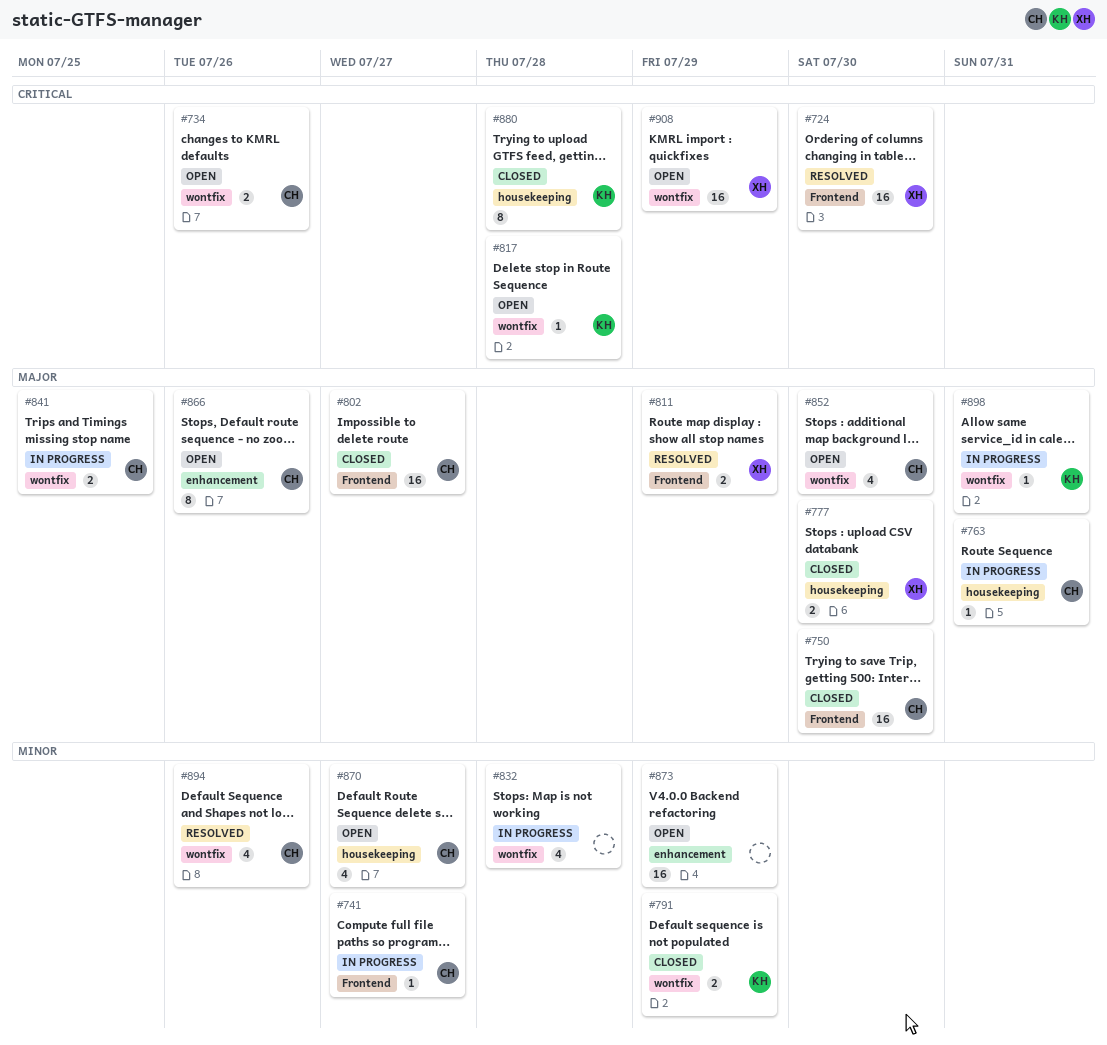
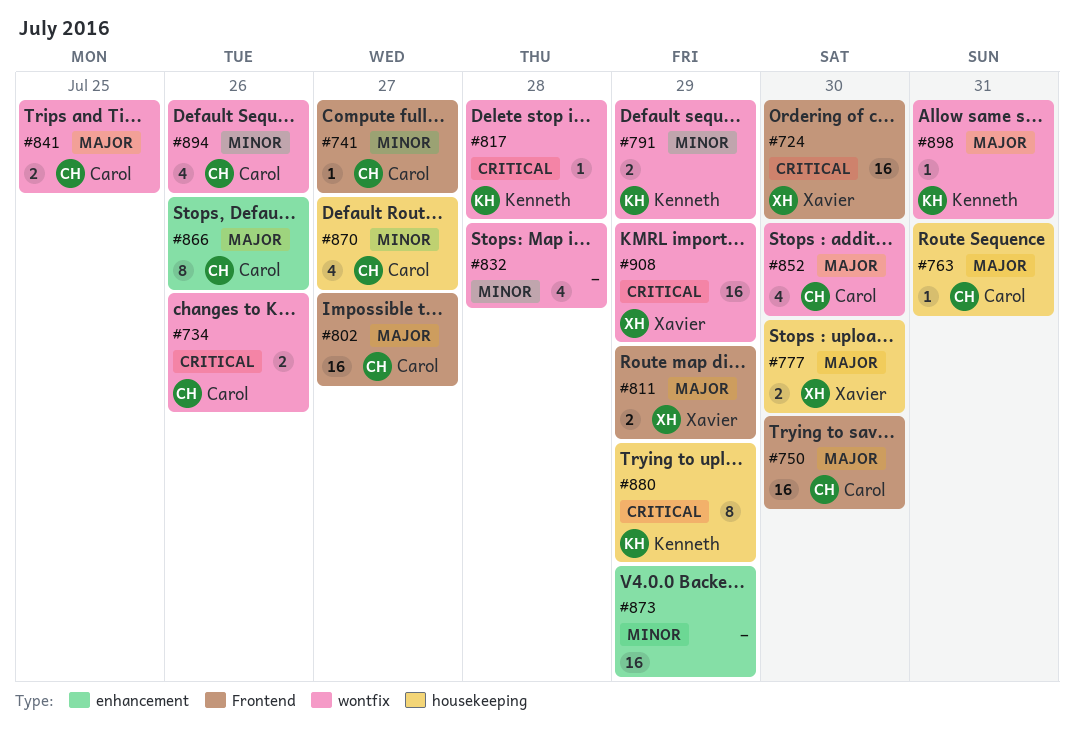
#880, due: Jul 28 -> Jul 29

